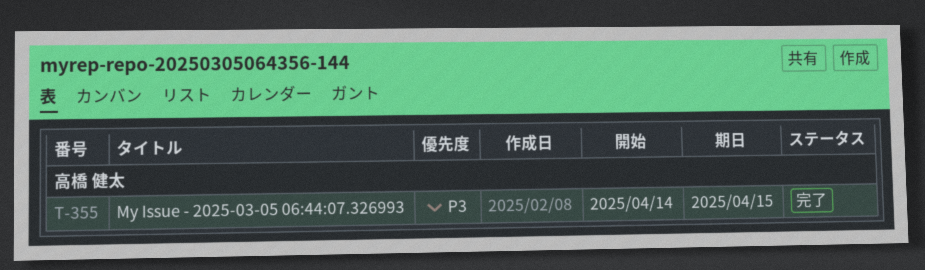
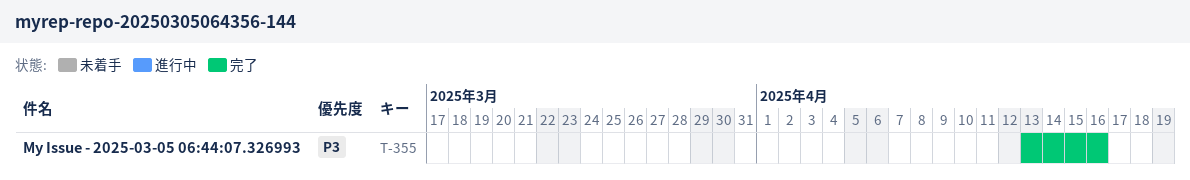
T-355, start: Apr 14 -> Apr 13
T-355, due: Apr 15 -> Apr 16

